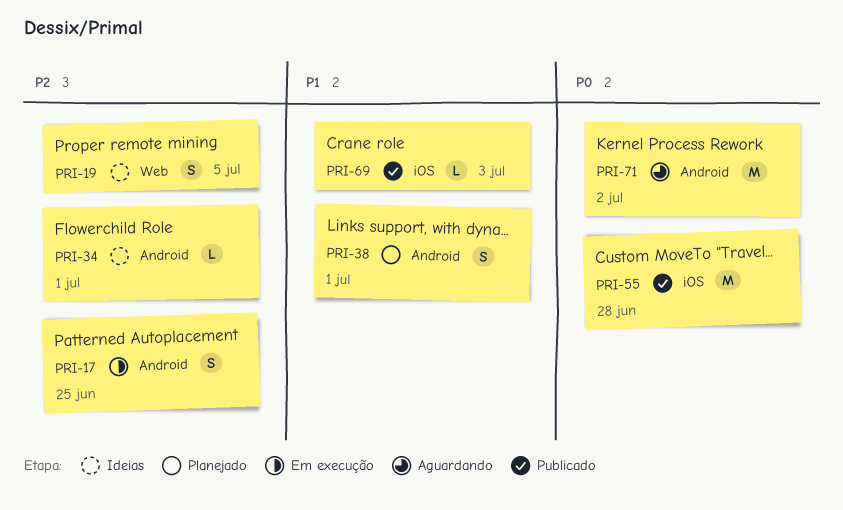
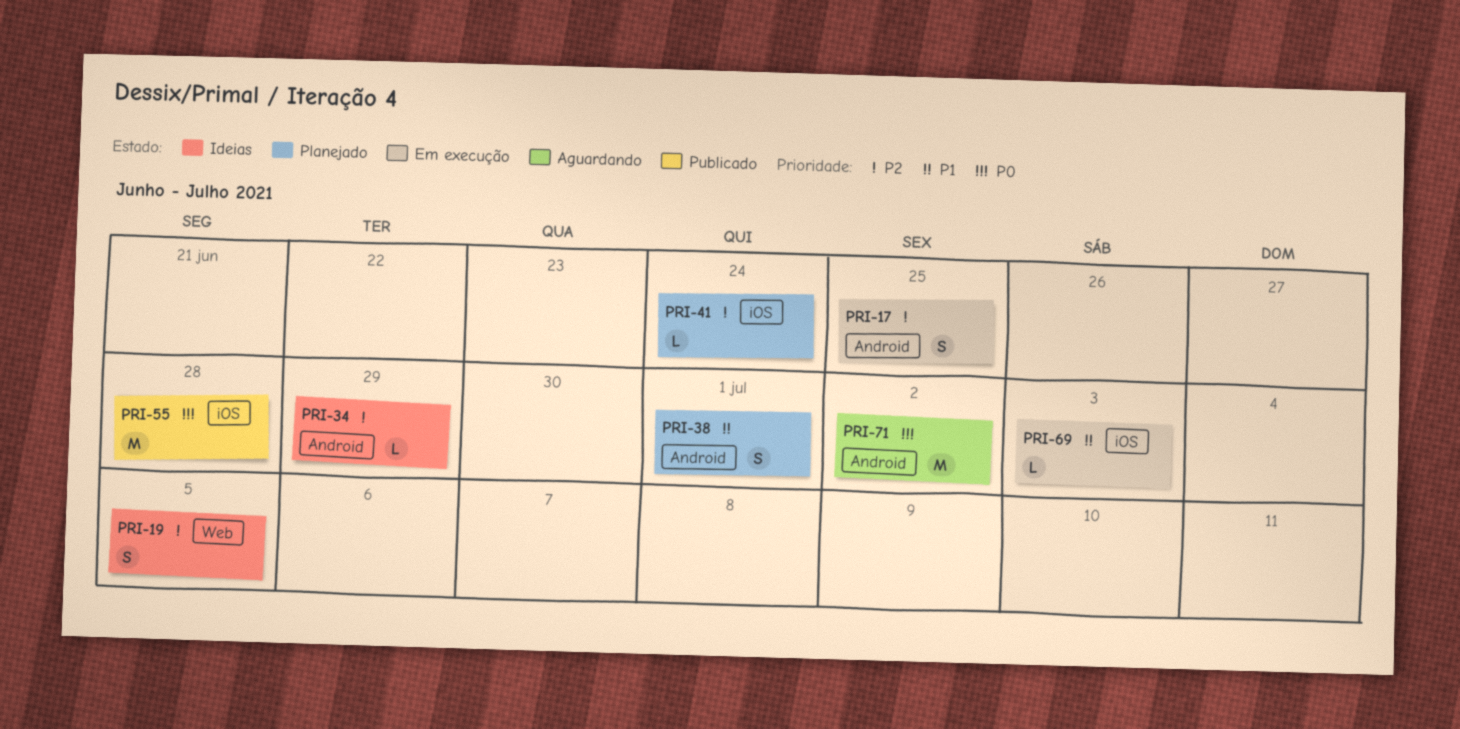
PRI-34, due: Jul 1 -> Jun 29
PRI-41: none -> present
PRI-69, status: Publicado -> Em execução

